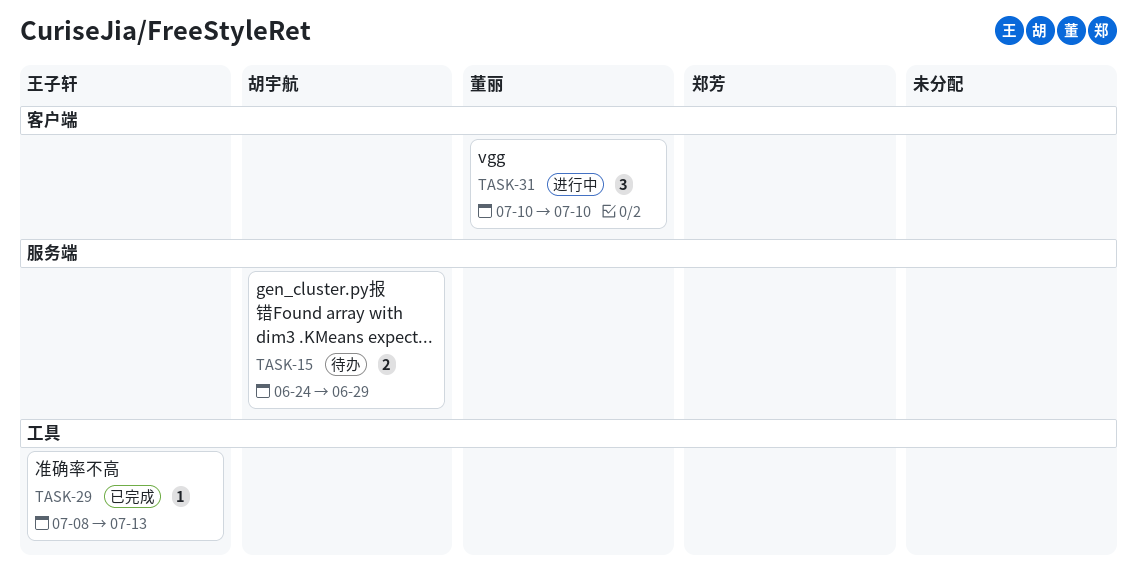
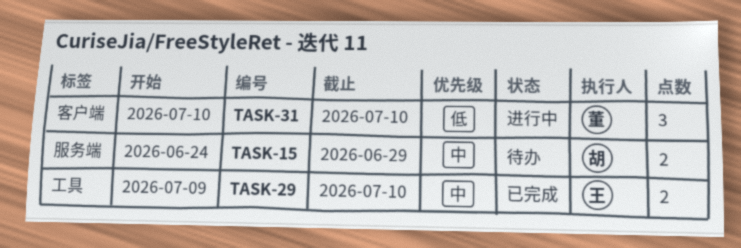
TASK-29, estimate: 1 -> 2
TASK-29, start: Jul 8 -> Jul 9
TASK-29, due: Jul 13 -> Jul 10

